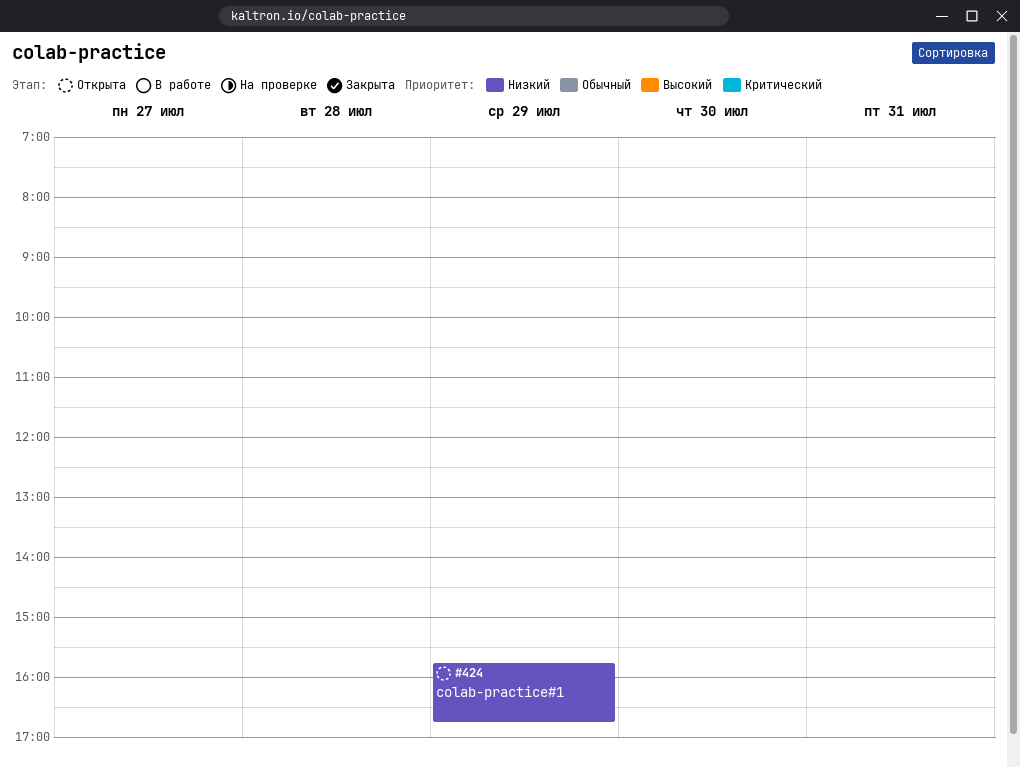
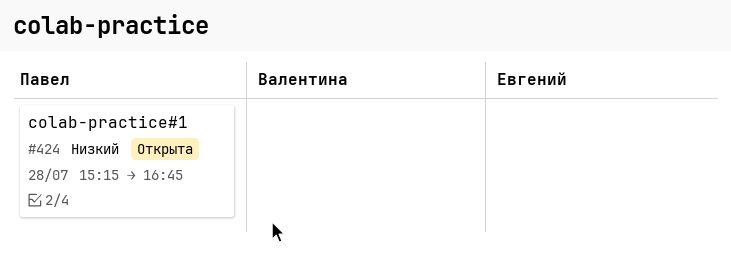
#424, day: Jul 29 -> Jul 28
#424, begins: 15:45 -> 15:15

